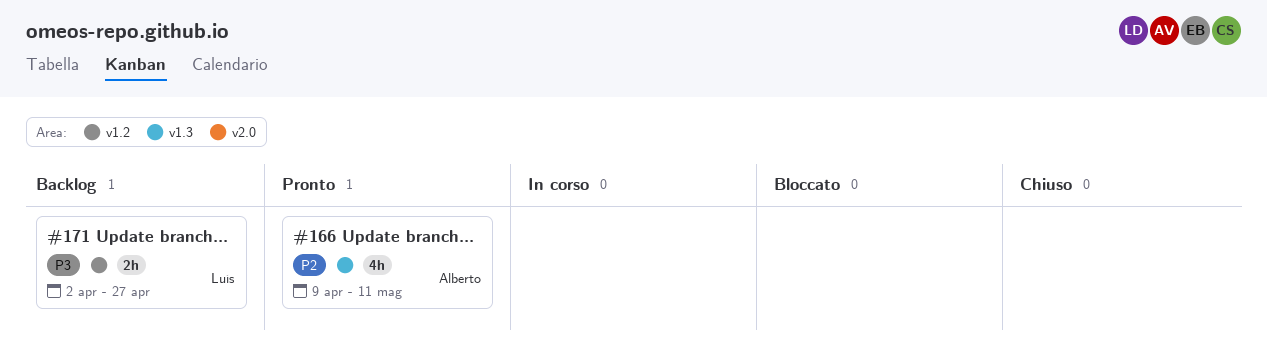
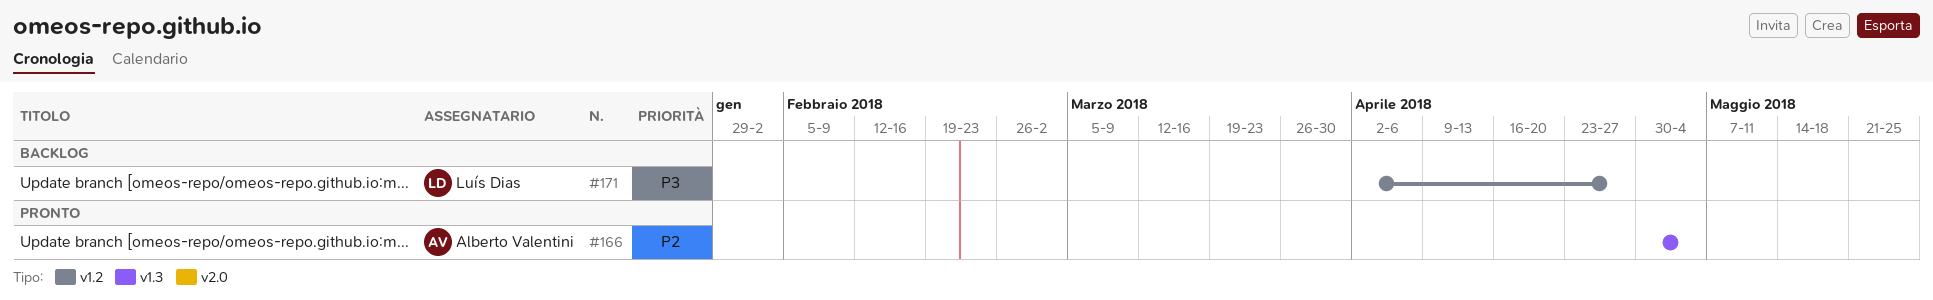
#166, start: Apr 9 -> Apr 30
#166, due: May 11 -> May 4

